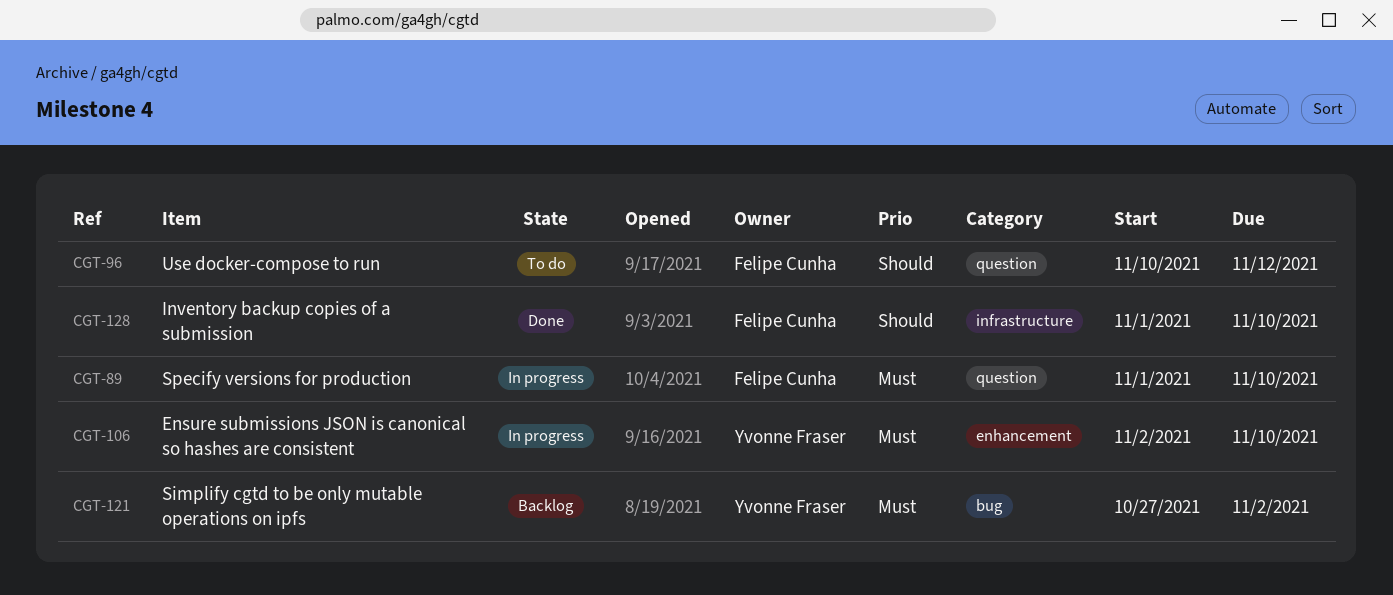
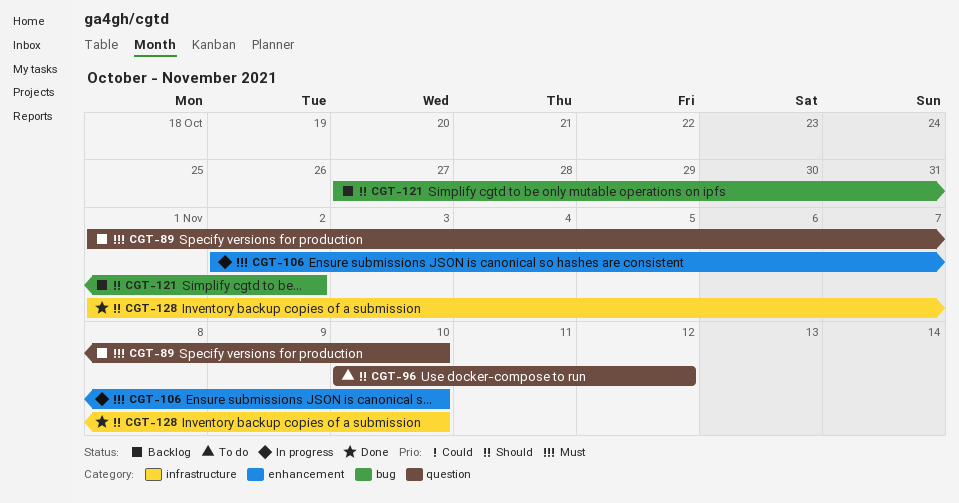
CGT-89, status: In progress -> Backlog
CGT-121, priority: Must -> Should

